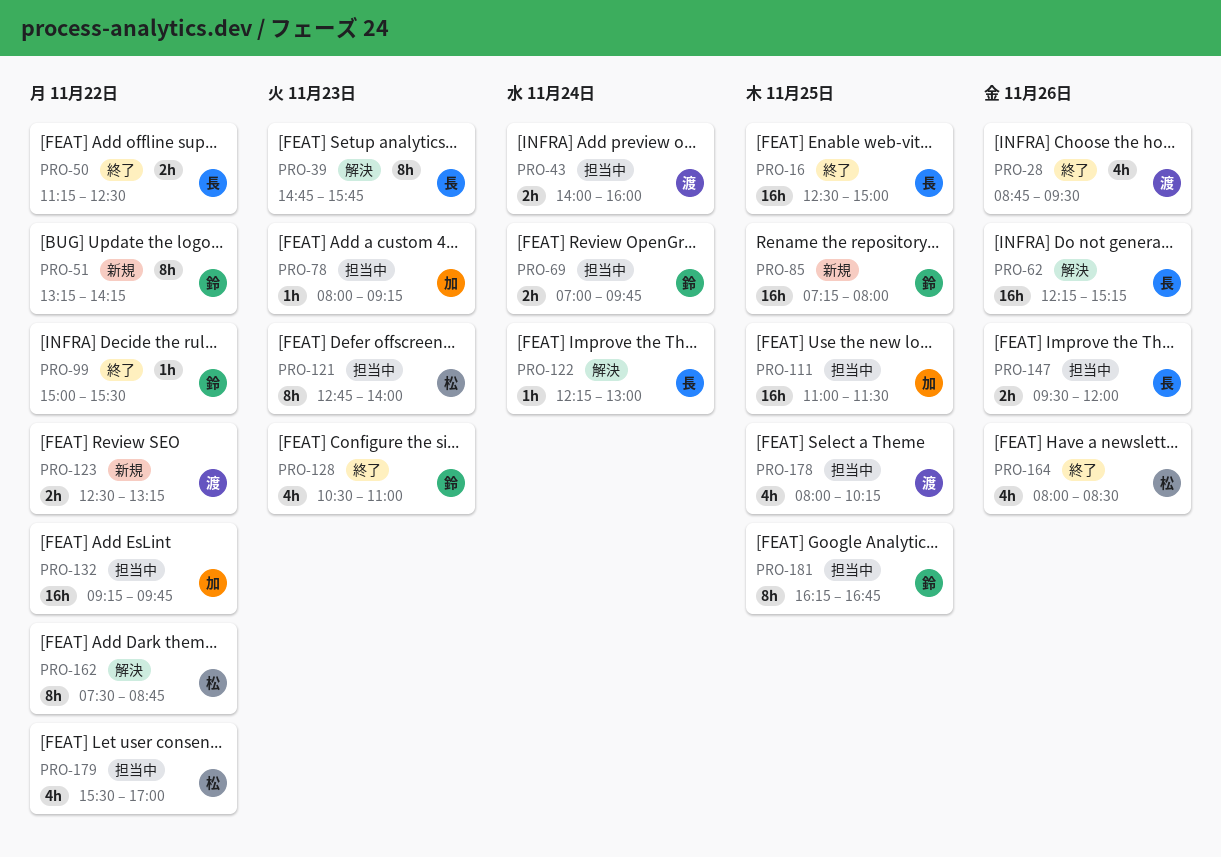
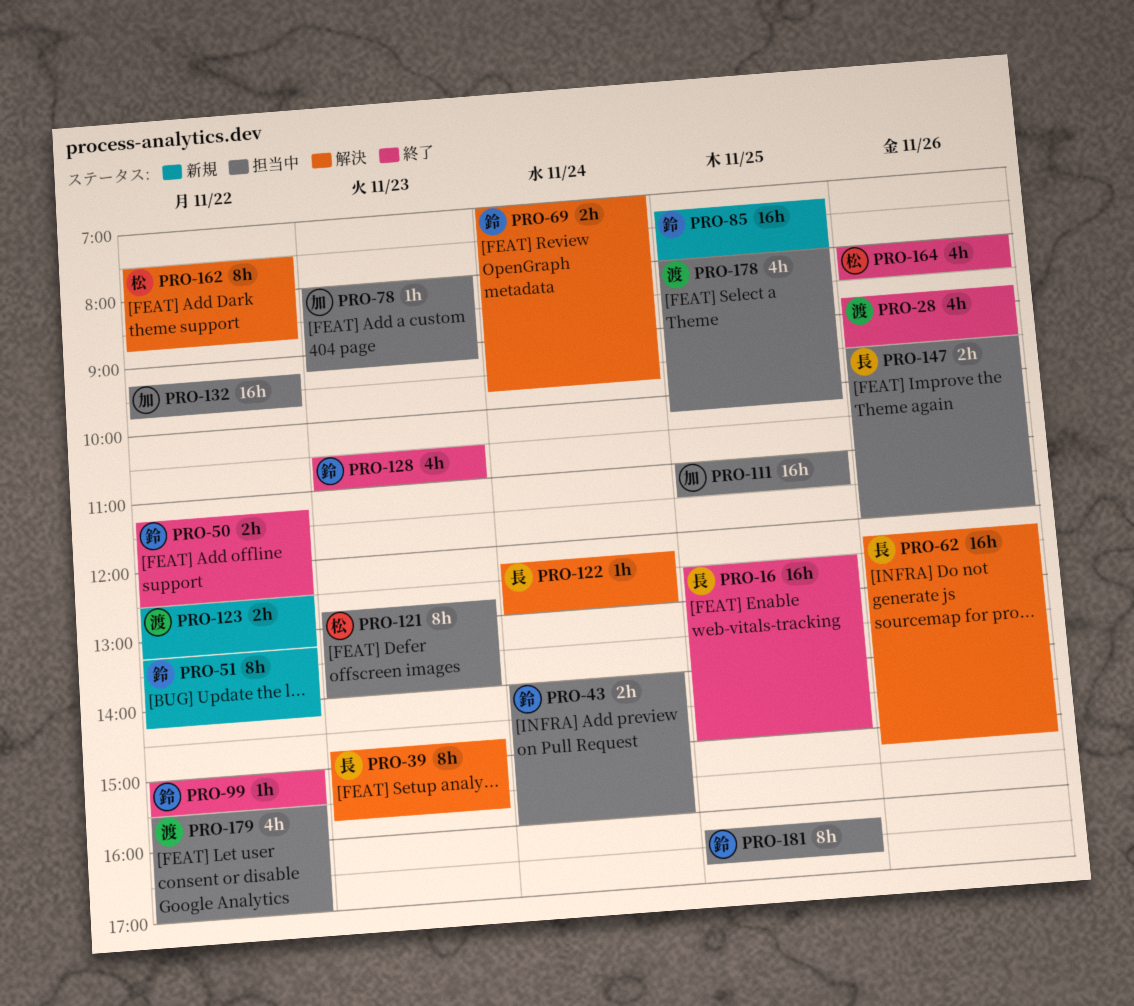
PRO-43, owner: 渡 -> 鈴
PRO-50, owner: 長 -> 鈴
PRO-69, status: 担当中 -> 解決
PRO-179, owner: 松 -> 渡

